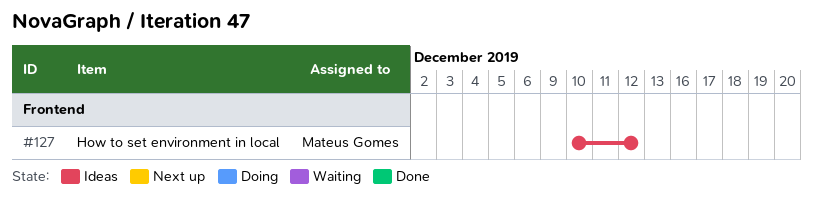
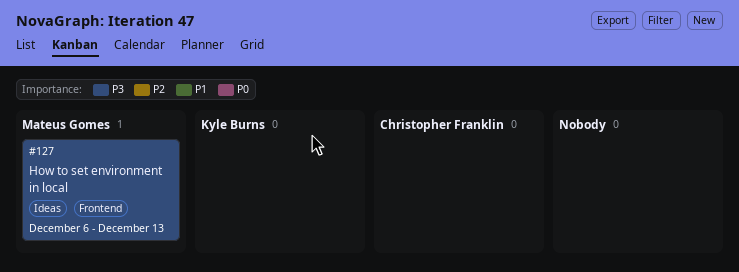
#127, start: Dec 10 -> Dec 6
#127, due: Dec 12 -> Dec 13

